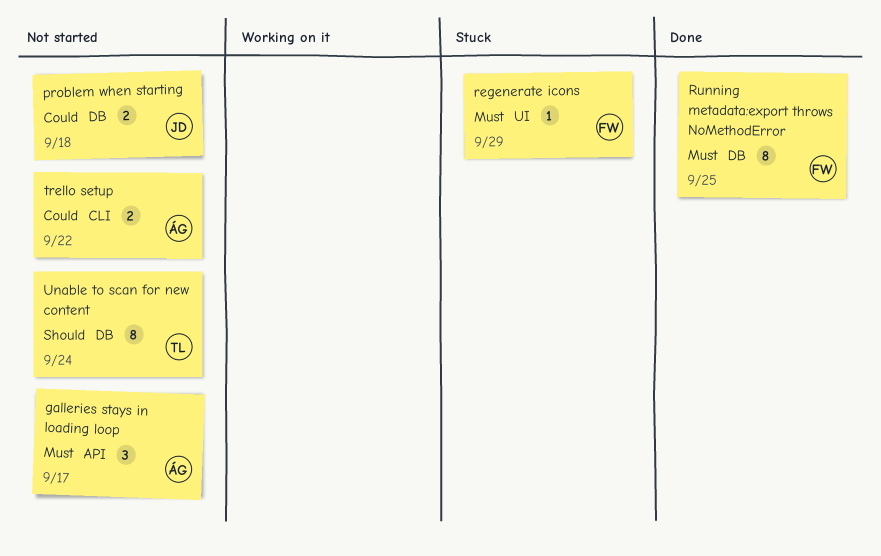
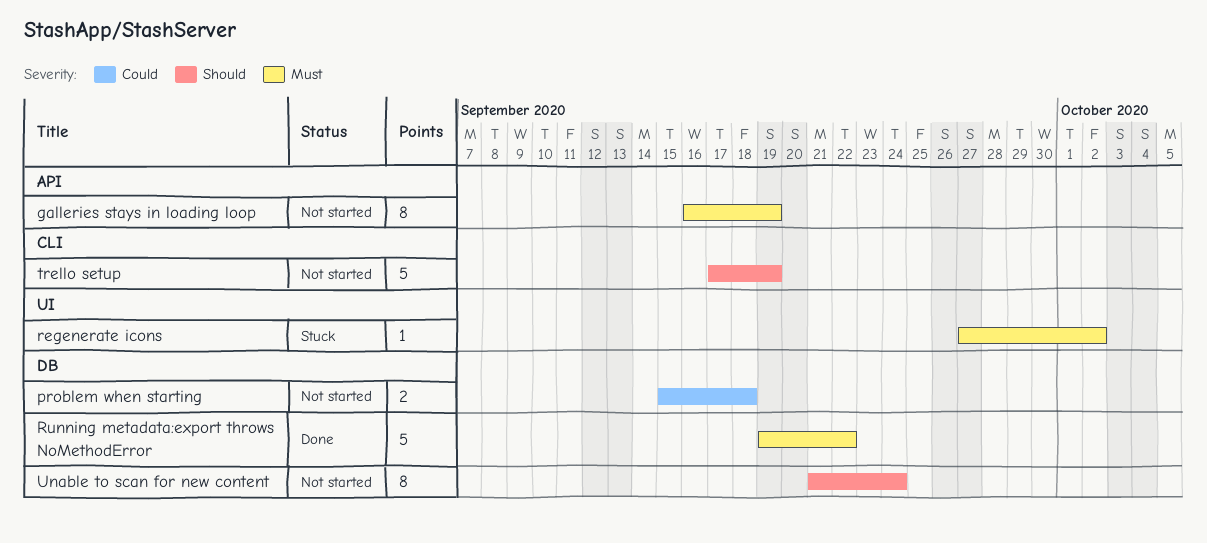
galleries stays in loading loop, estimate: 3 -> 8
galleries stays in loading loop, due: Sep 17 -> Sep 19
regenerate icons, due: Sep 29 -> Oct 2
Running metadata:export throws NoMethodError, estimate: 8 -> 5
Running metadata:export throws NoMethodError, due: Sep 25 -> Sep 22
trello setup, priority: Could -> Should
trello setup, estimate: 2 -> 5
trello setup, due: Sep 22 -> Sep 19

